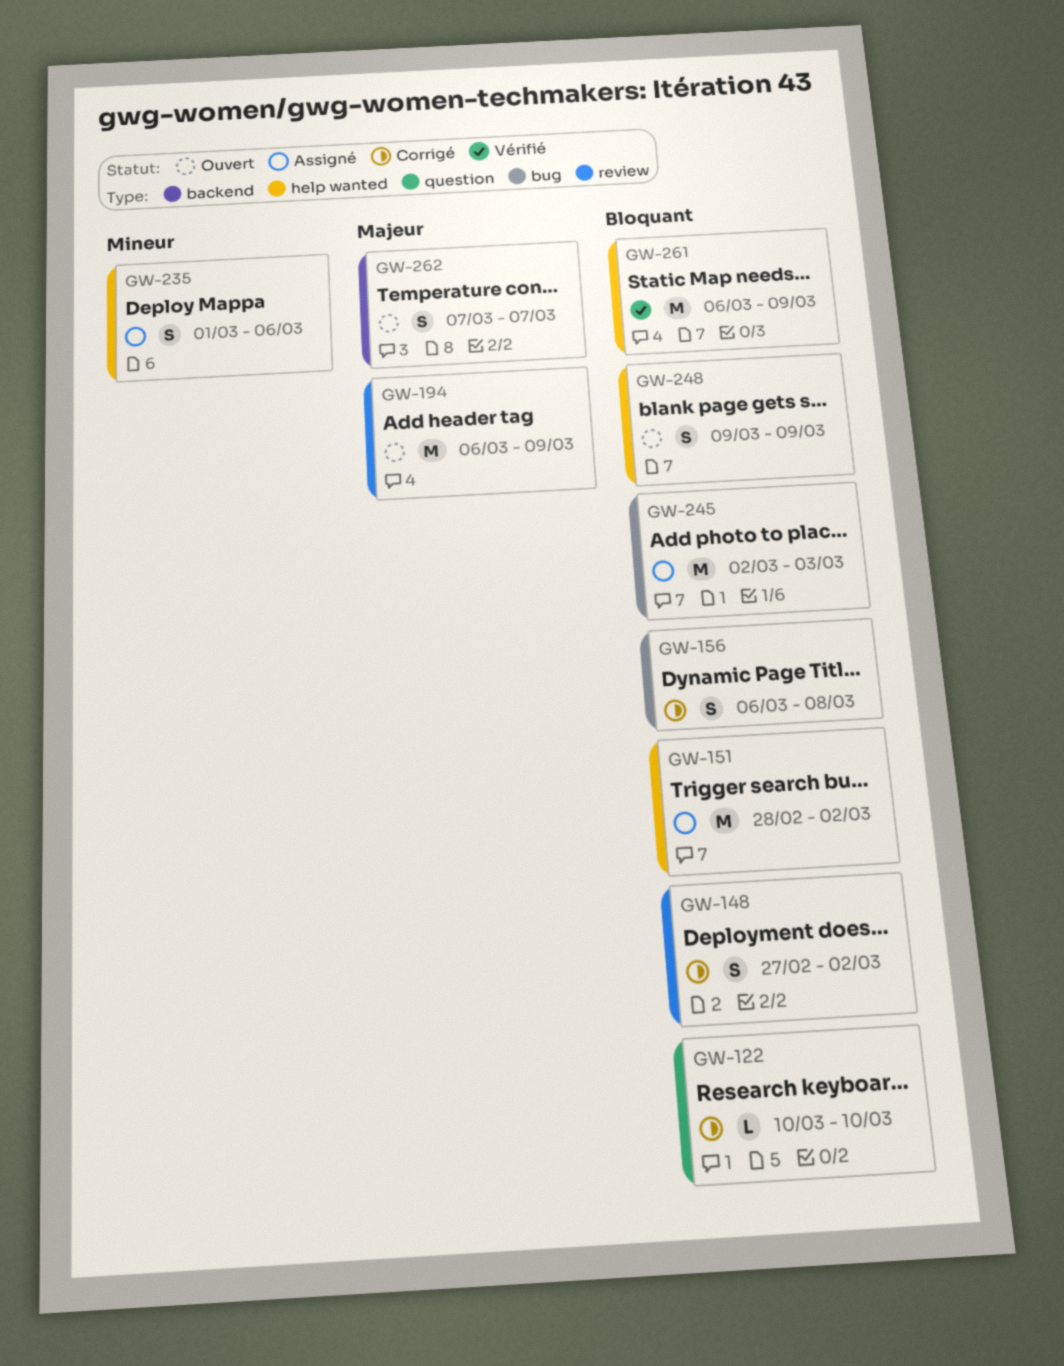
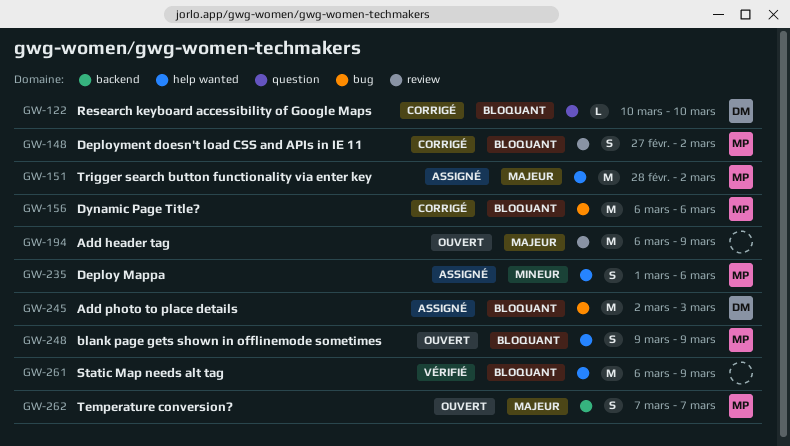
GW-151, priority: Bloquant -> Majeur
GW-156, estimate: S -> M
GW-156, due: Mar 8 -> Mar 6

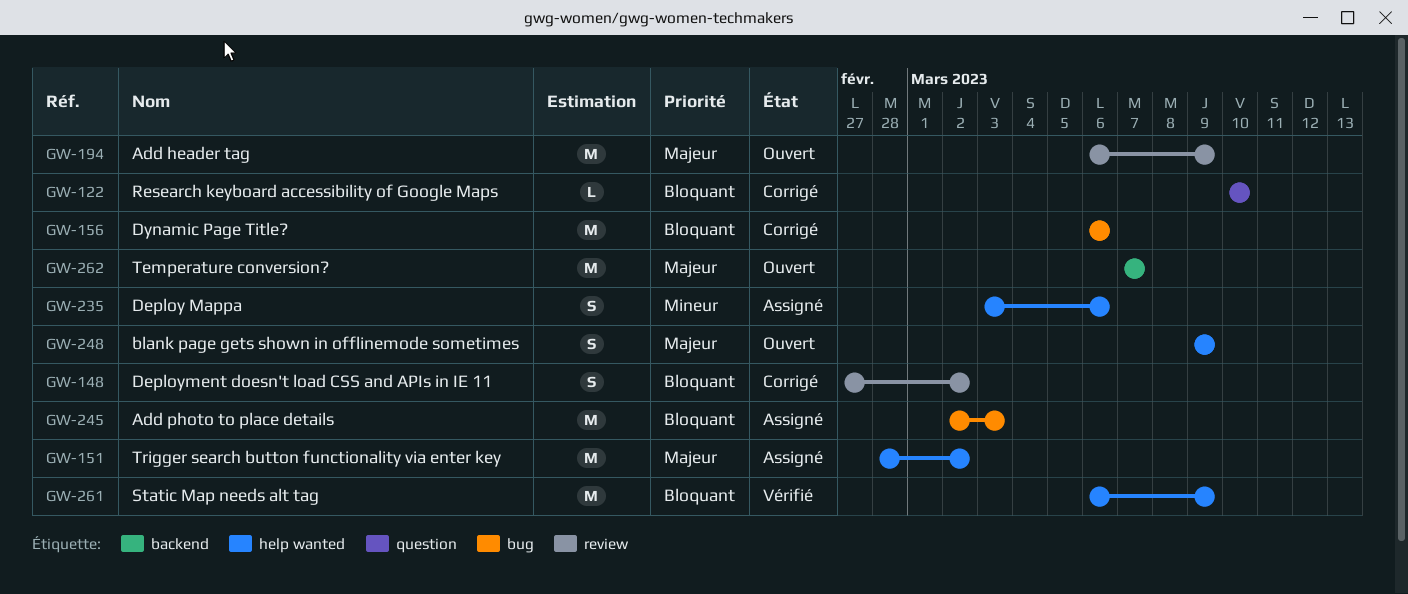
GW-235, start: Mar 1 -> Mar 3
GW-248, priority: Bloquant -> Majeur
GW-262, estimate: S -> M

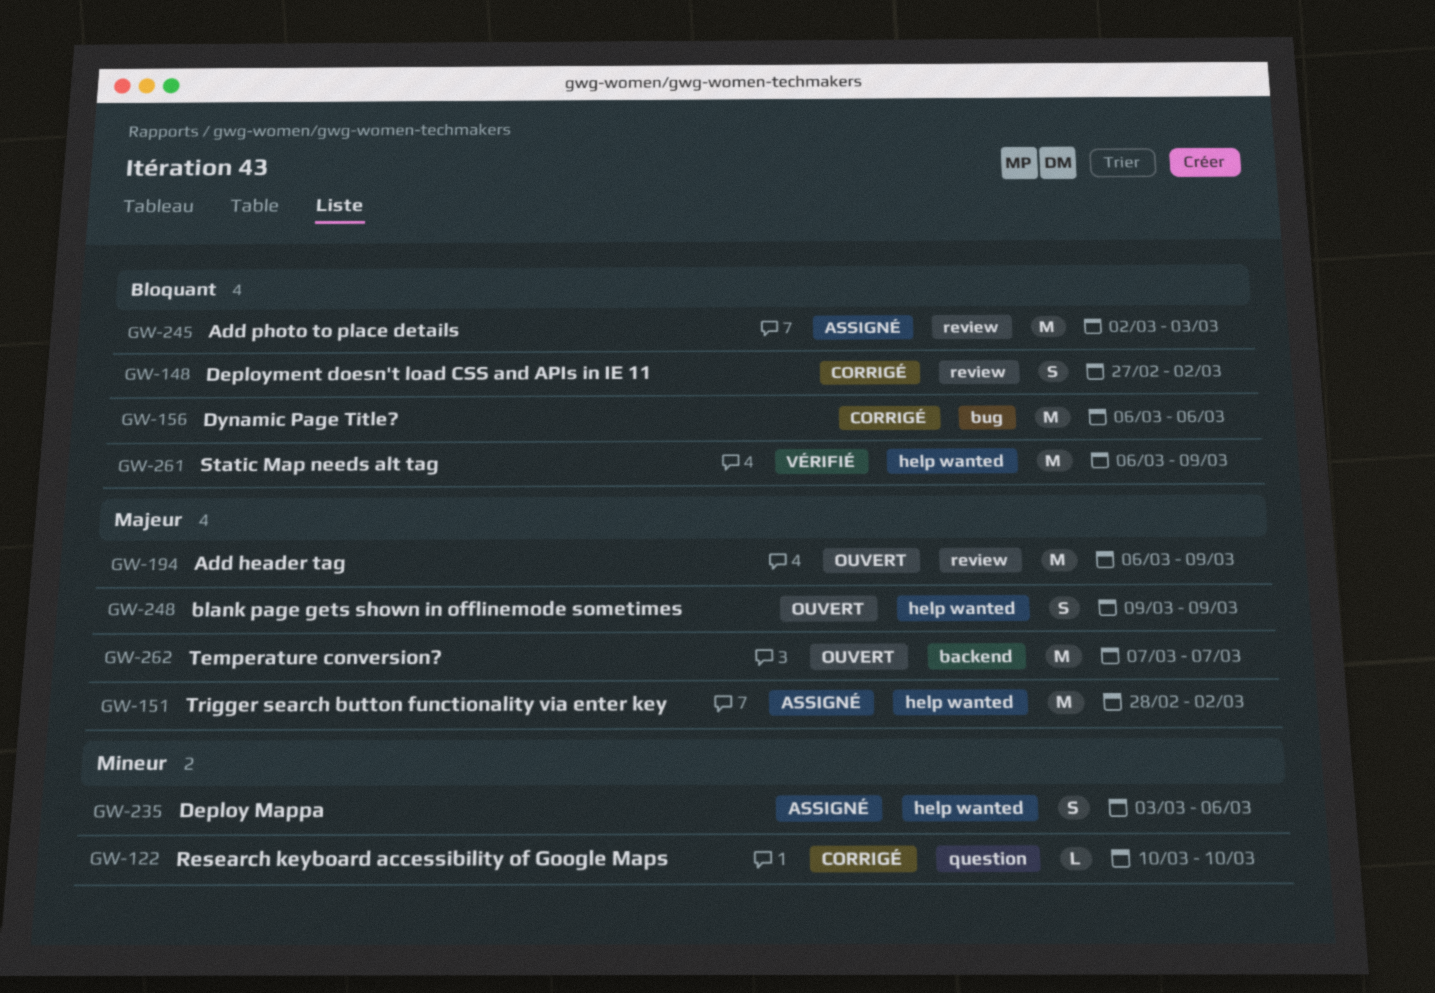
GW-122, priority: Bloquant -> Mineur
GW-245, label: bug -> review

